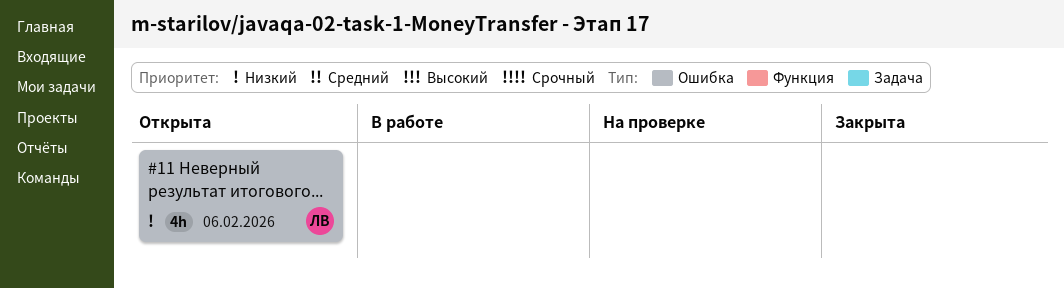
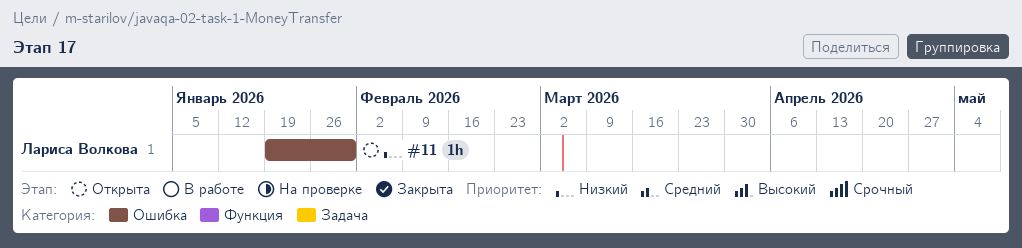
#11, estimate: 4h -> 1h
#11, due: Feb 6 -> Jan 30

